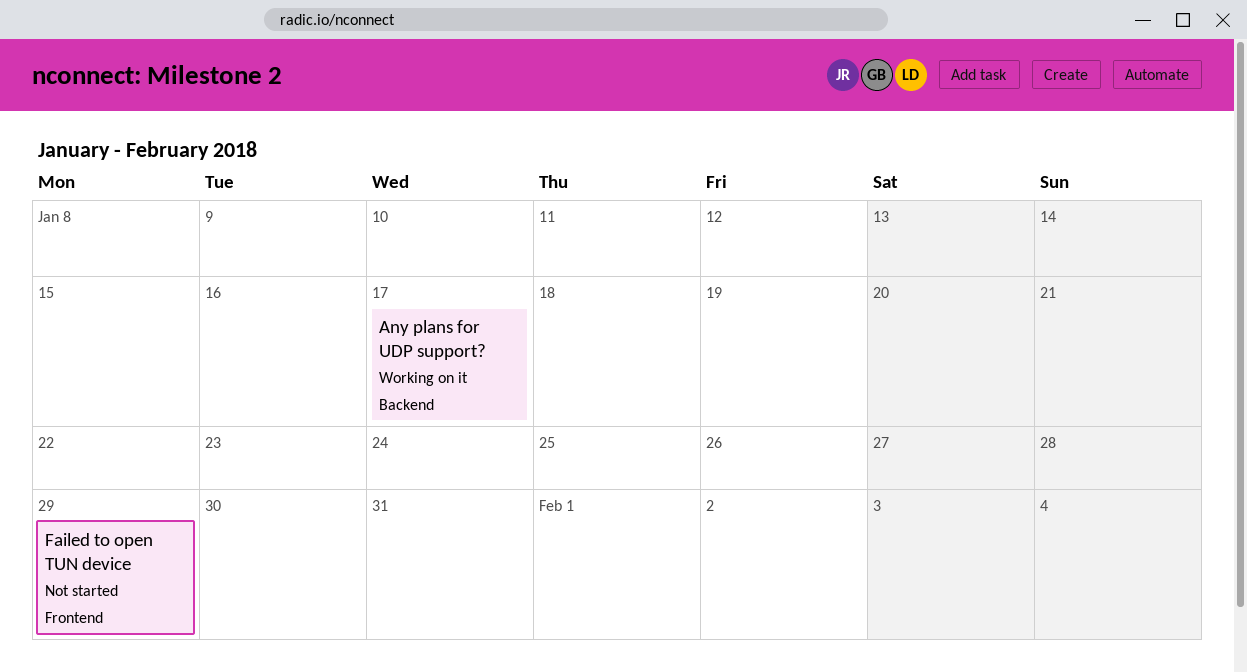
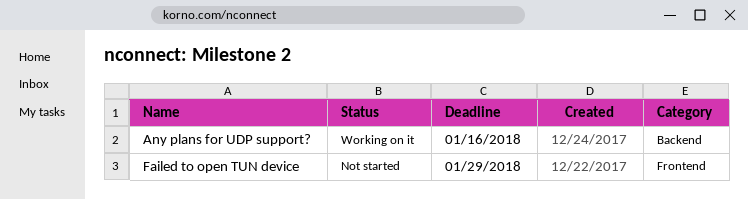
Any plans for UDP support?, due: Jan 17 -> Jan 16

